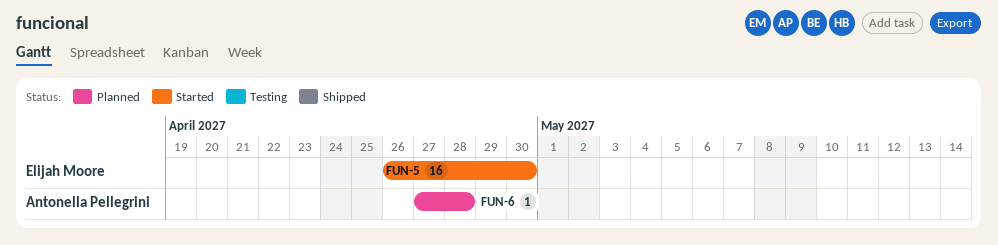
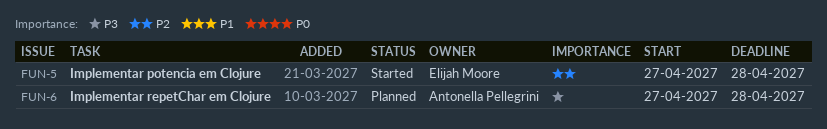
FUN-5, start: Apr 26 -> Apr 27
FUN-5, due: Apr 30 -> Apr 28

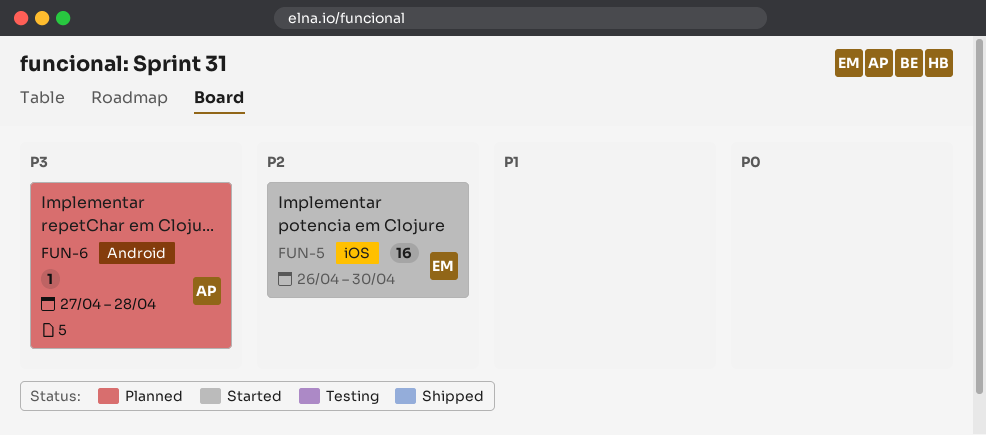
FUN-5, start: Apr 27 -> Apr 26
FUN-5, due: Apr 28 -> Apr 30

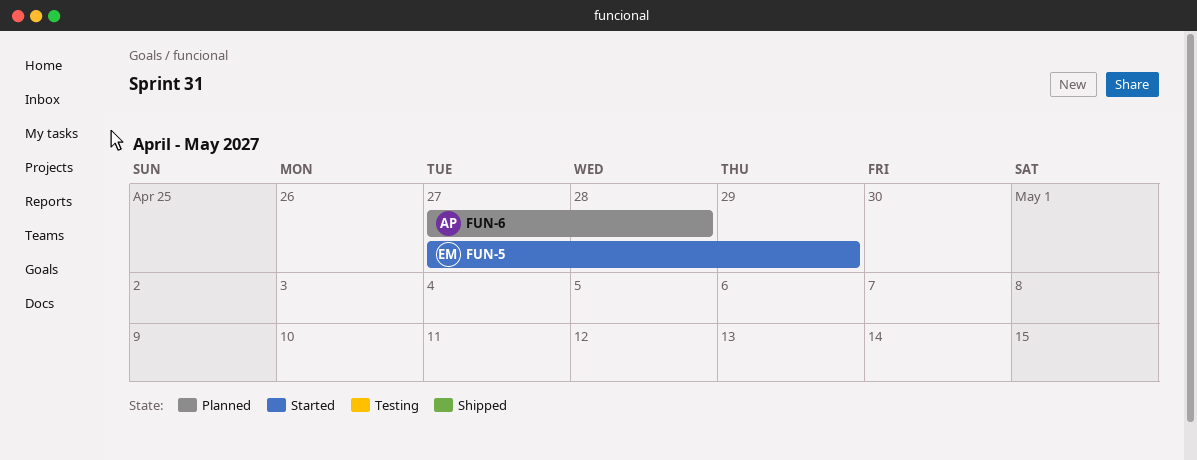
FUN-5, start: Apr 26 -> Apr 27
FUN-5, due: Apr 30 -> Apr 29

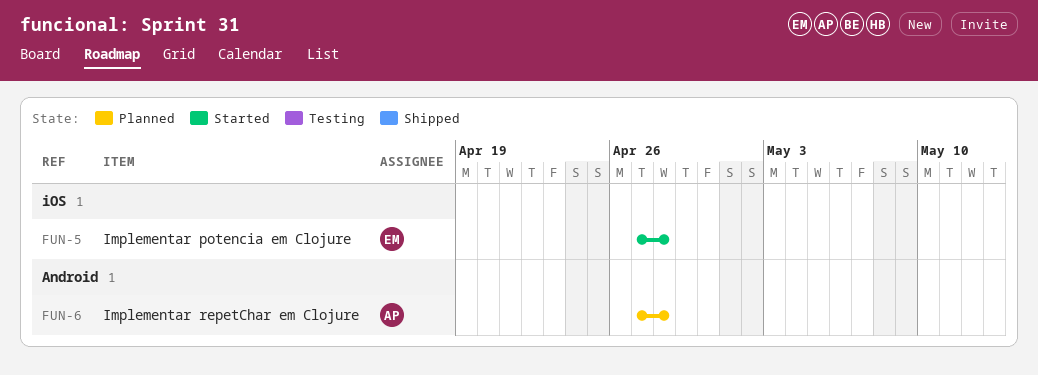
FUN-5, due: Apr 29 -> Apr 28

